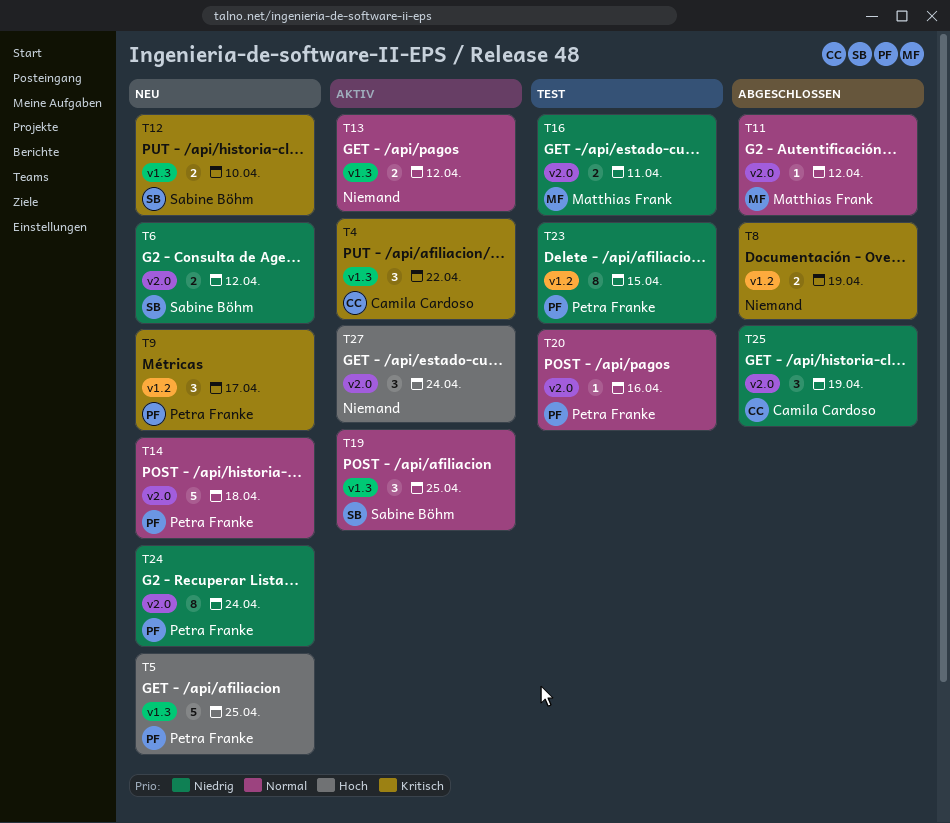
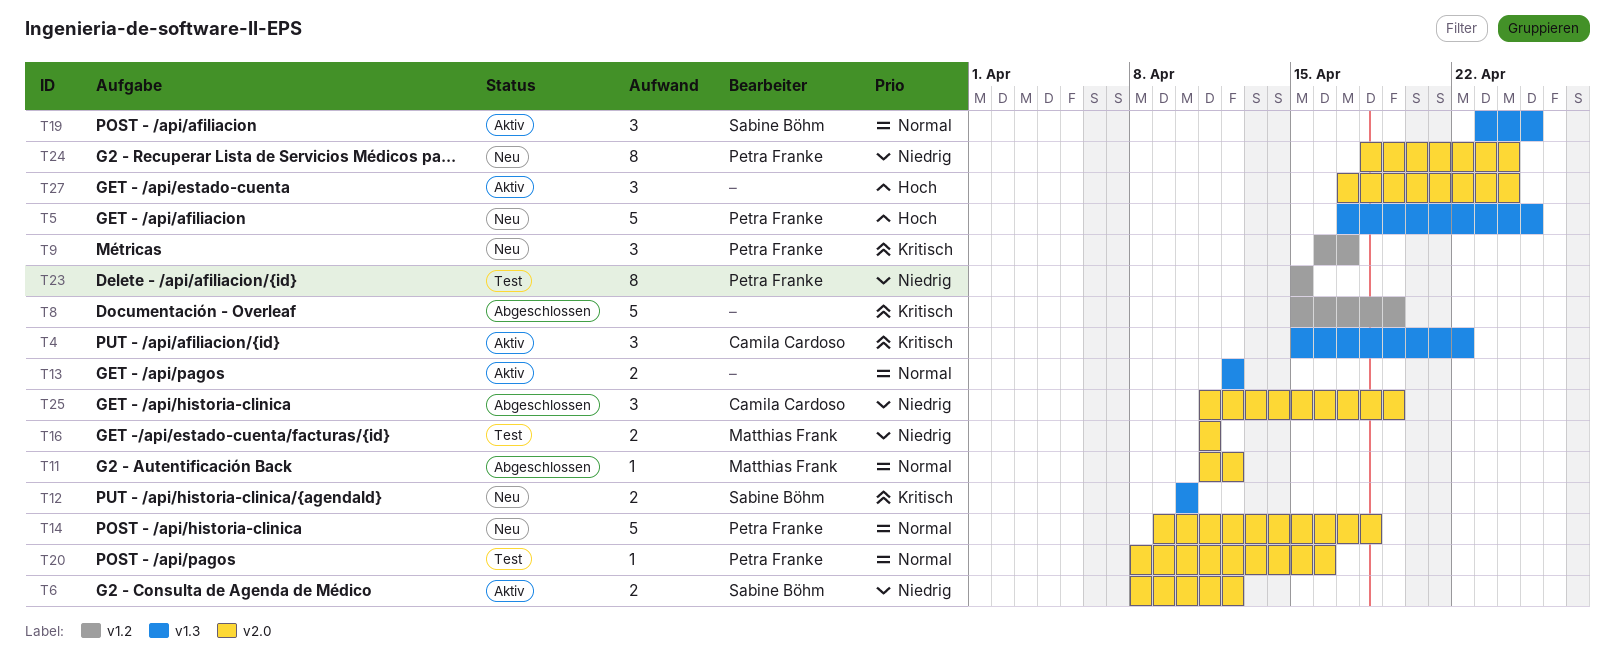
T6, status: Neu -> Aktiv
T8, estimate: 2 -> 5

